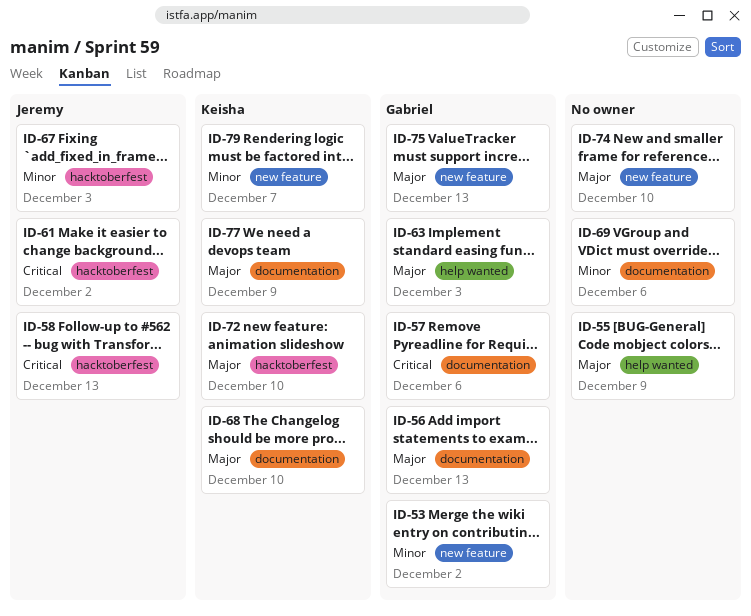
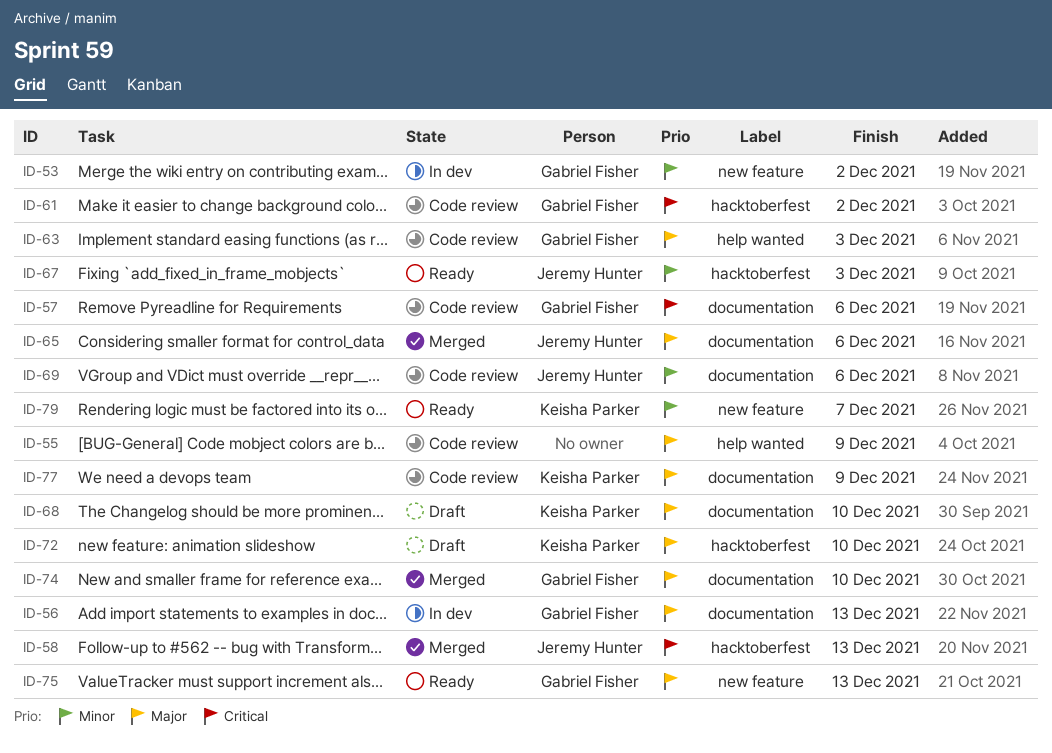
ID-61, owner: Jeremy Hunter -> Gabriel Fisher
ID-65: none -> present
ID-69, owner: none -> Jeremy Hunter
ID-74, owner: none -> Gabriel Fisher
ID-74, label: new feature -> documentation

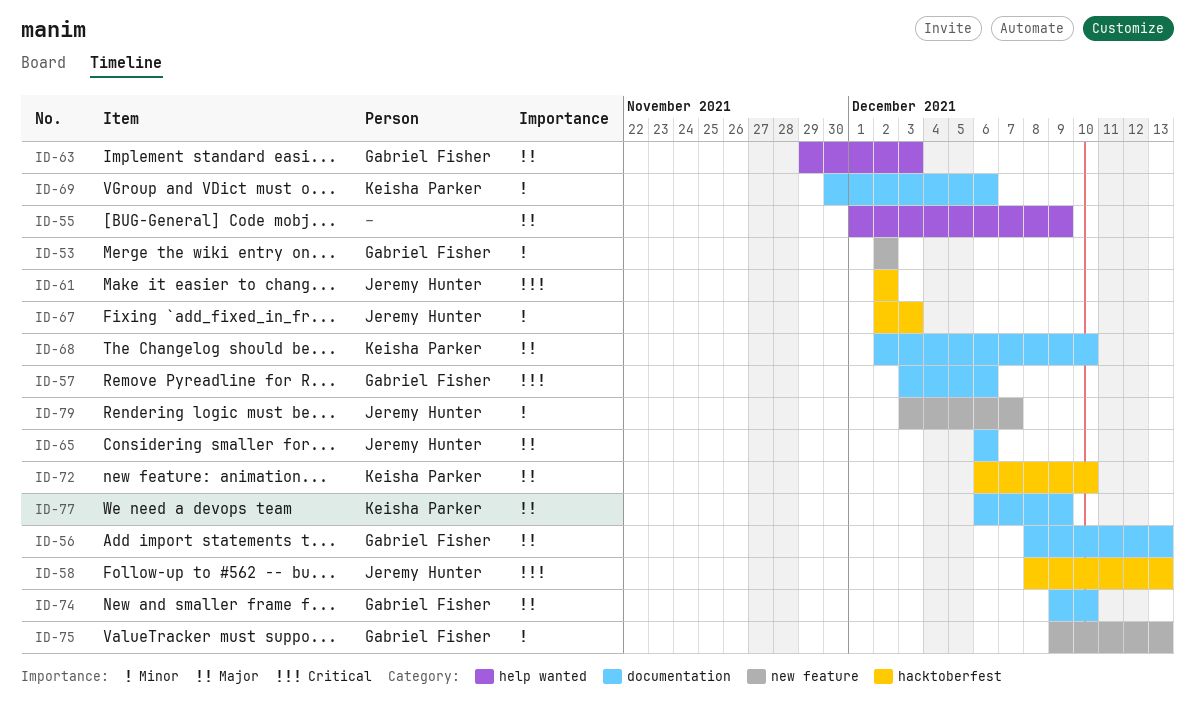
ID-61, owner: Gabriel Fisher -> Jeremy Hunter
ID-69, owner: Jeremy Hunter -> Keisha Parker
ID-75, priority: Major -> Minor
ID-79, owner: Keisha Parker -> Jeremy Hunter

